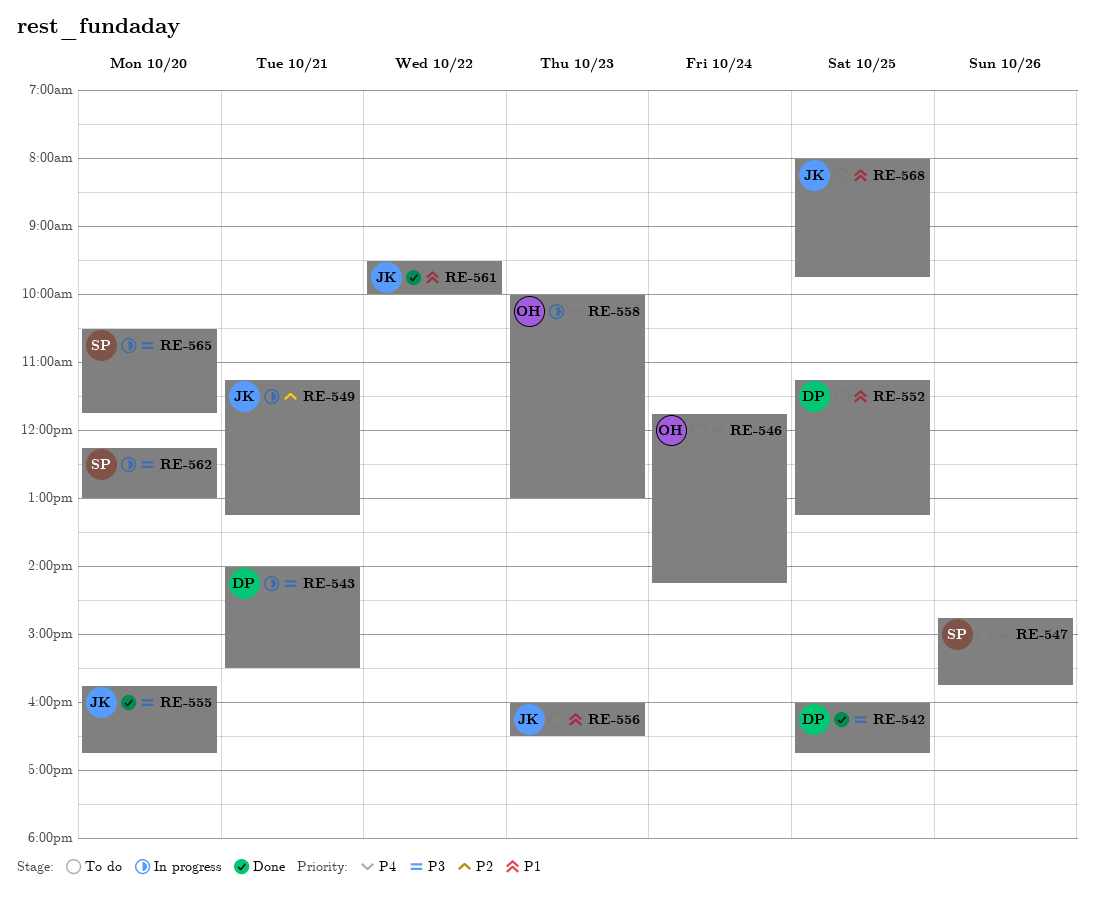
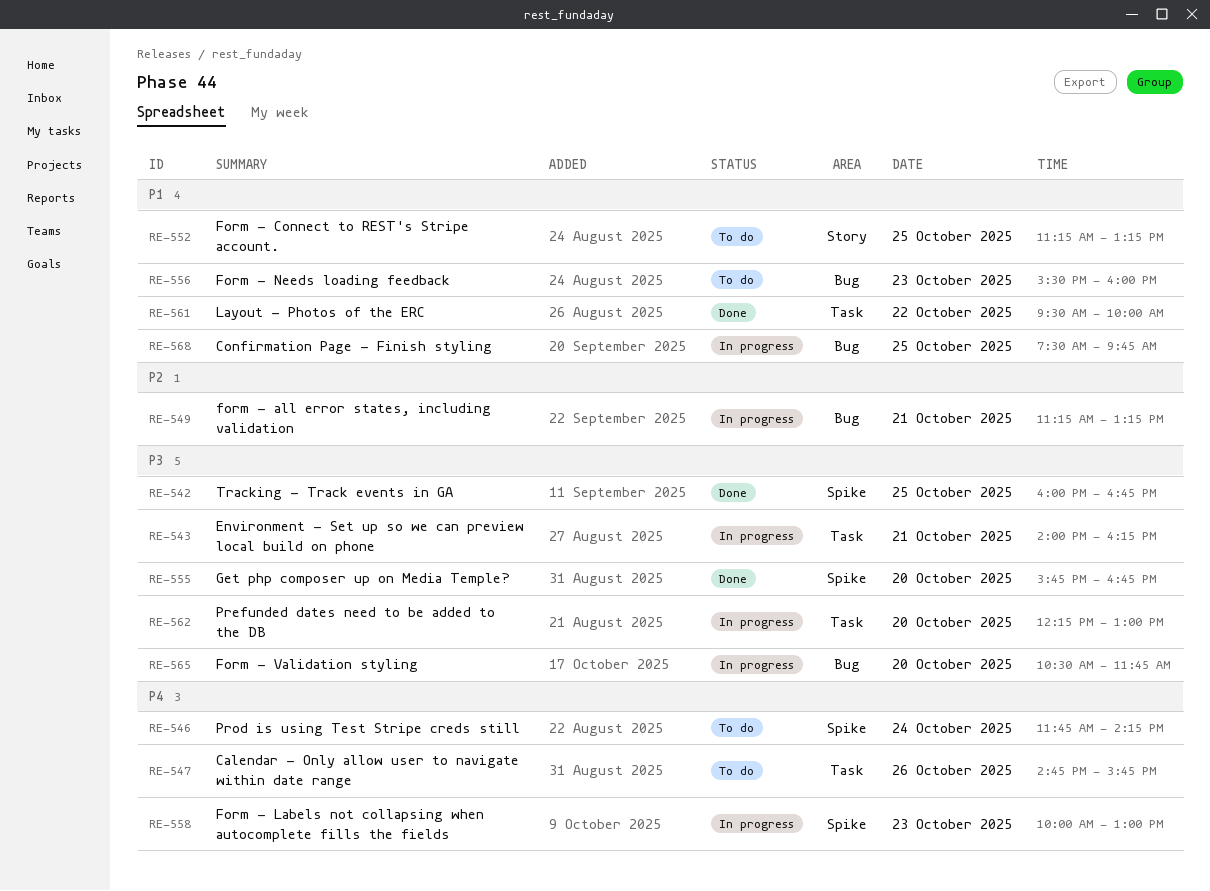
RE-543, ends: 15:30 -> 16:15
RE-556, begins: 16:00 -> 15:30
RE-556, ends: 16:30 -> 16:00
RE-568, status: To do -> In progress
RE-568, begins: 08:00 -> 07:30

